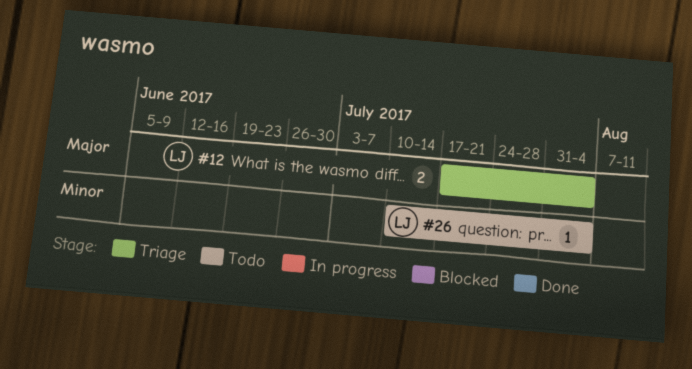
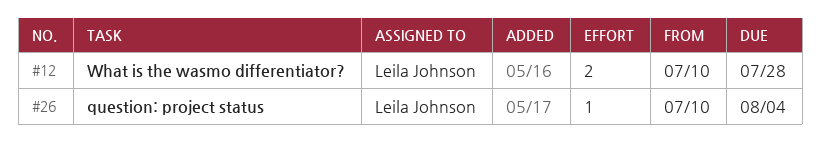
#12, start: Jul 17 -> Jul 10
#12, due: Aug 4 -> Jul 28

